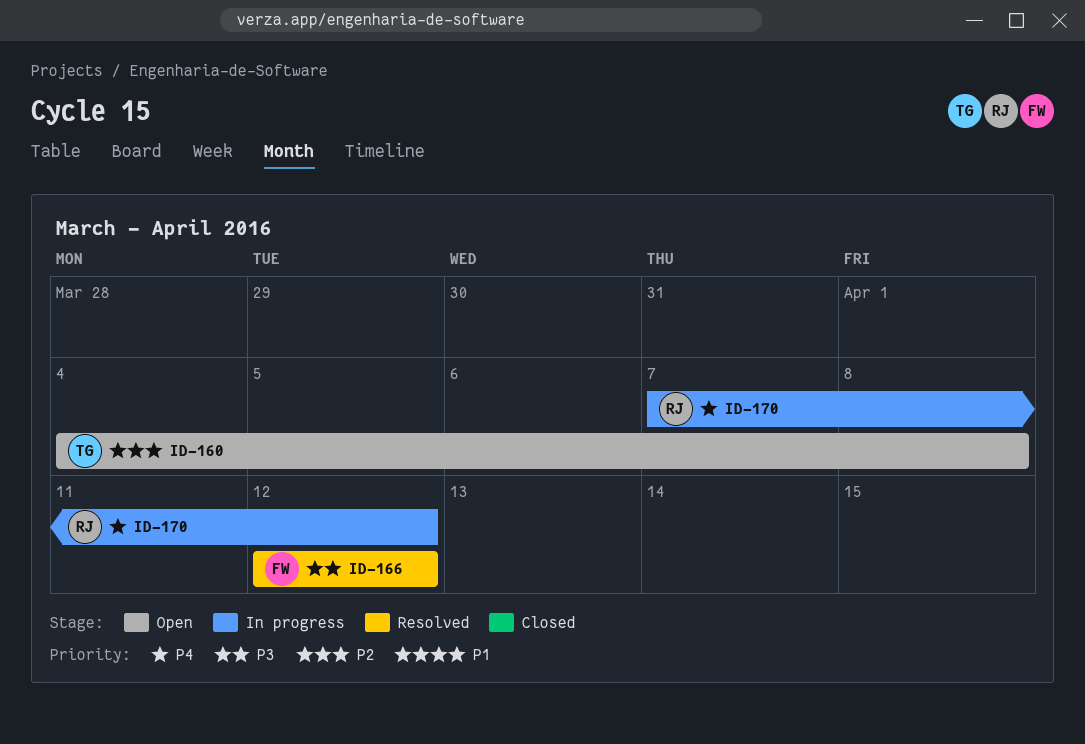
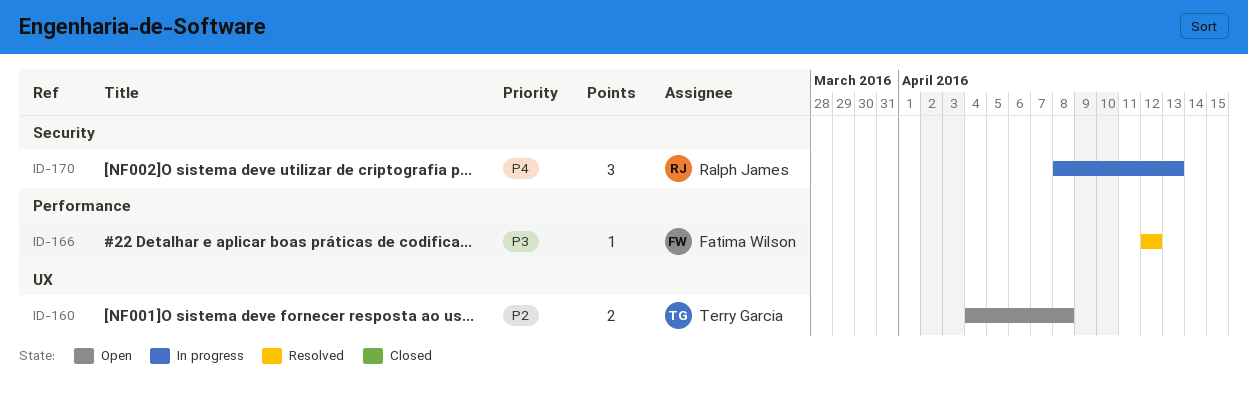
ID-170, start: Apr 7 -> Apr 8
ID-170, due: Apr 12 -> Apr 13

